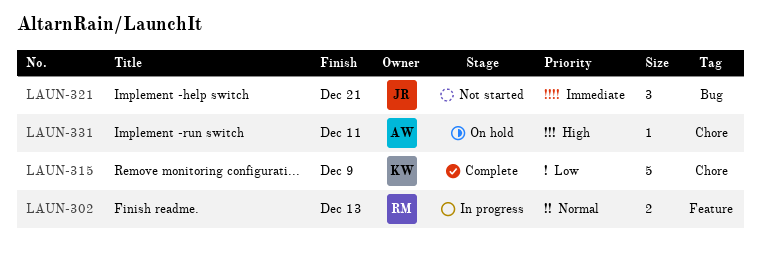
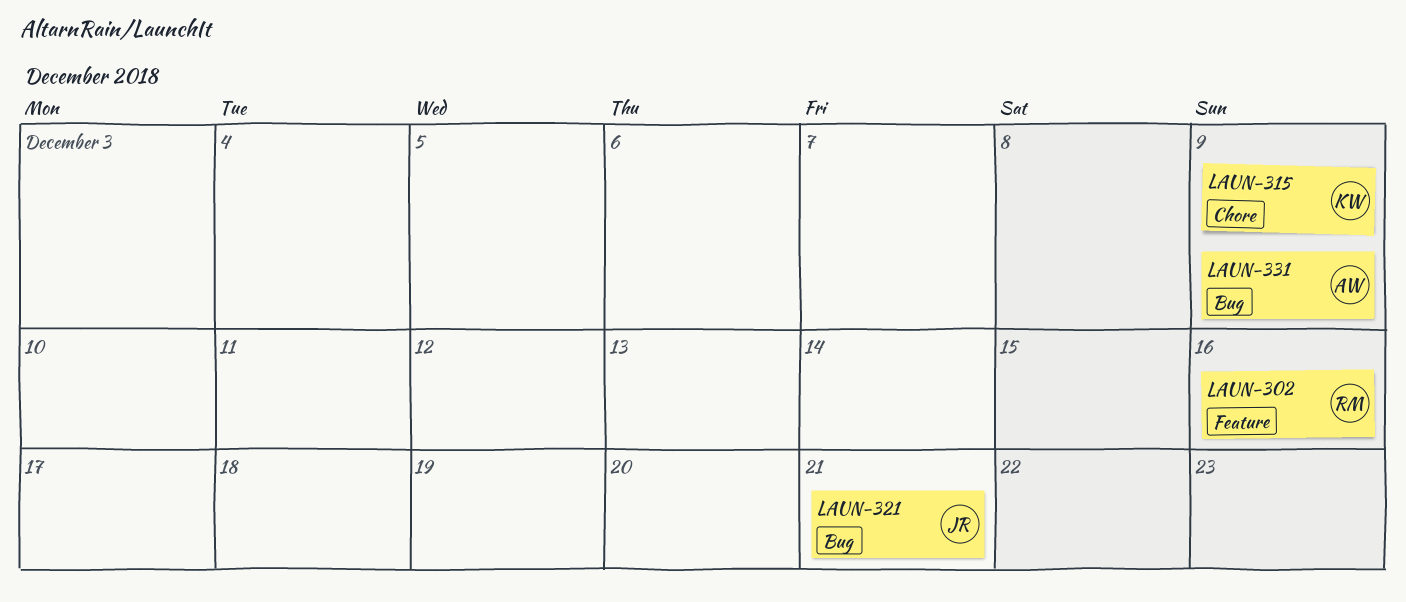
LAUN-302, due: Dec 13 -> Dec 16
LAUN-331, label: Chore -> Bug
LAUN-331, due: Dec 11 -> Dec 9

